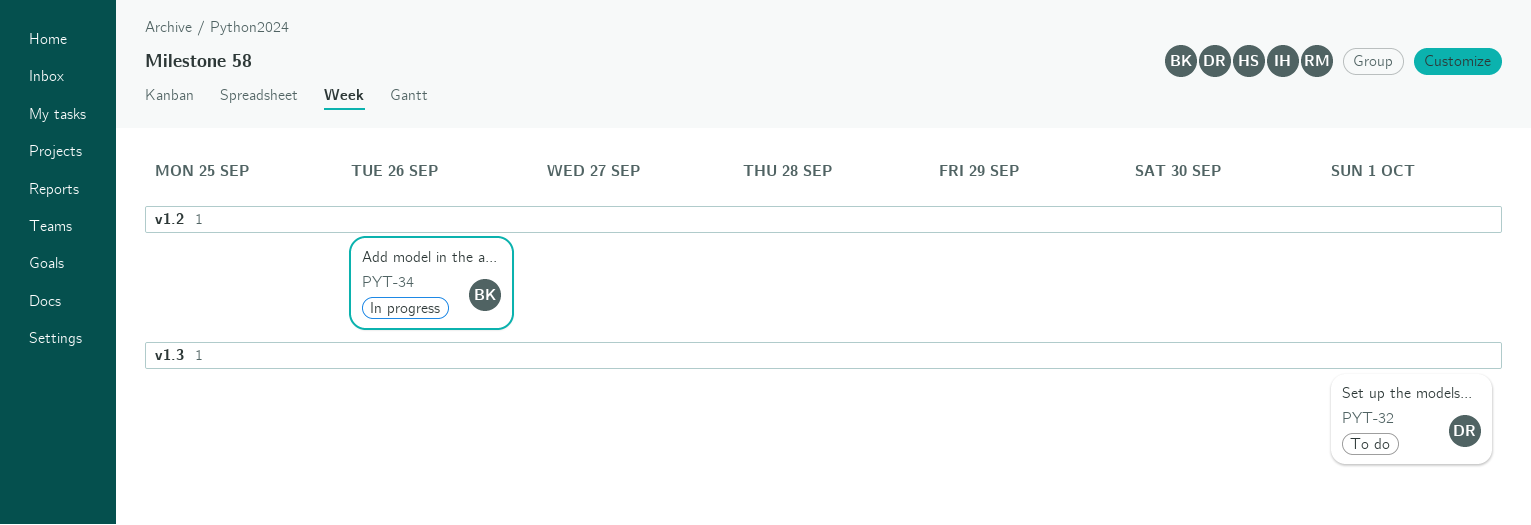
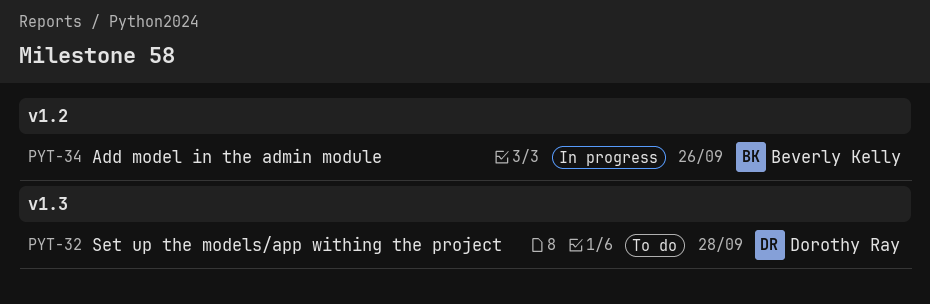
PYT-32, due: Oct 1 -> Sep 28

